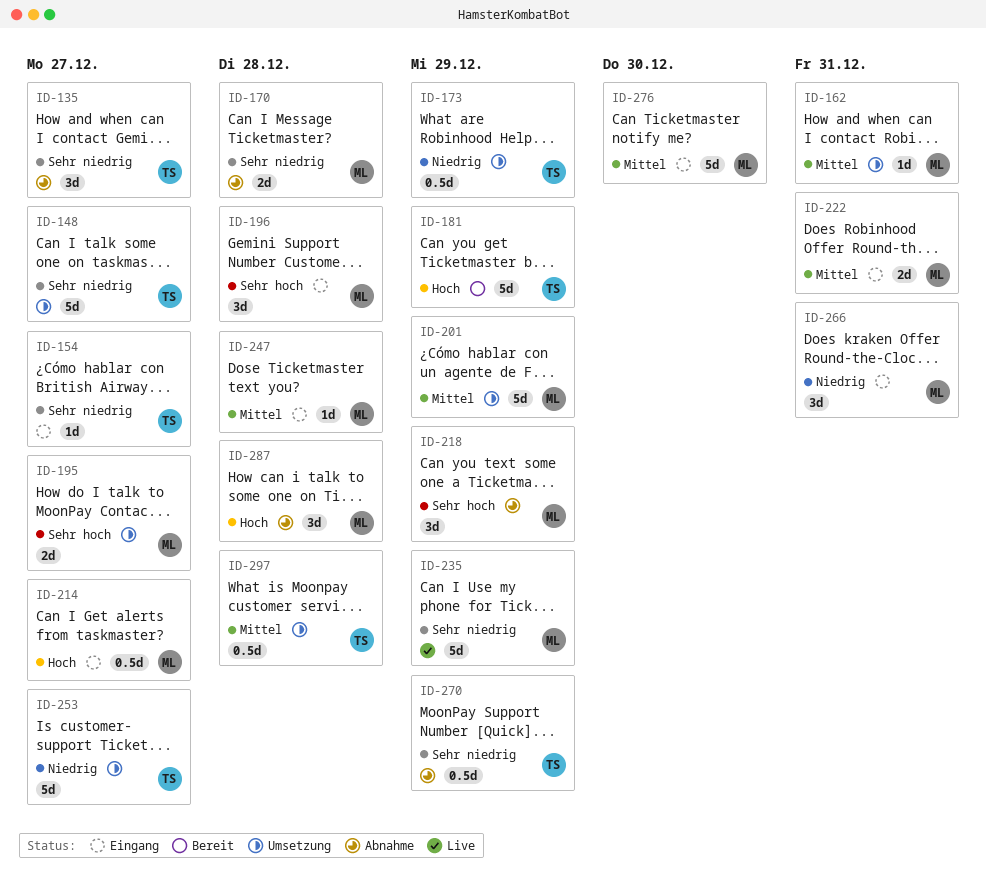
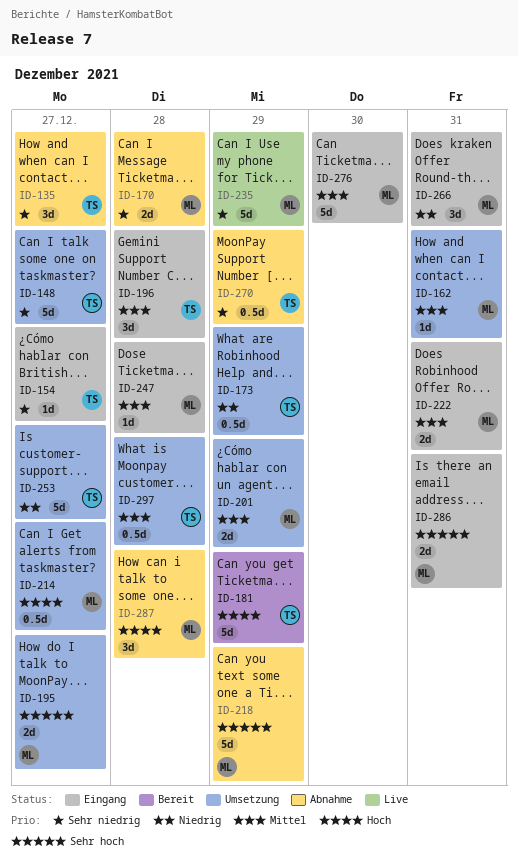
ID-196, owner: ML -> TS
ID-196, priority: Sehr hoch -> Mittel
ID-201, estimate: 5d -> 2d
ID-214, status: Eingang -> Umsetzung
ID-218, estimate: 3d -> 5d
ID-286: none -> present

